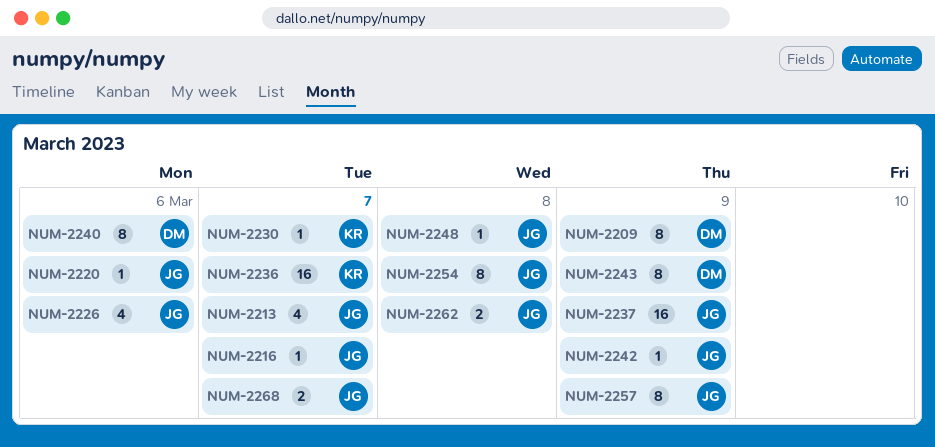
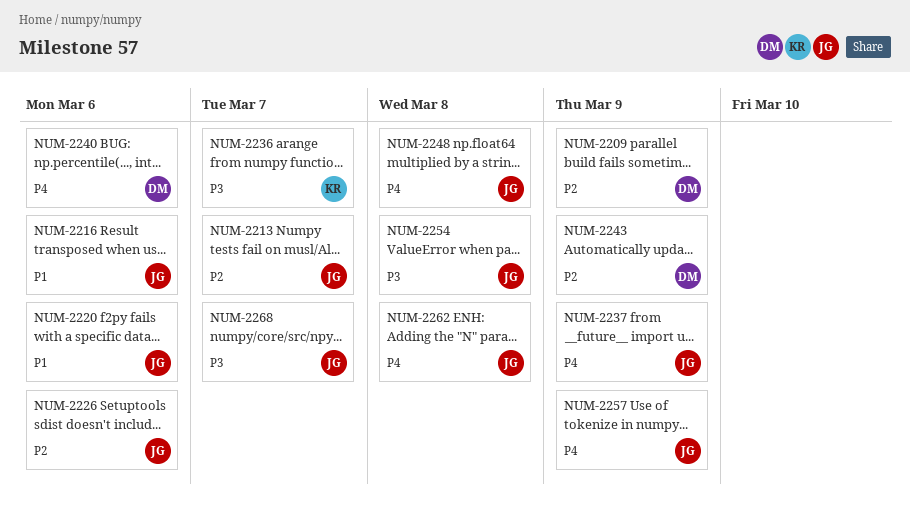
NUM-2216, due: Mar 7 -> Mar 6
NUM-2230: present -> none
NUM-2242: present -> none

